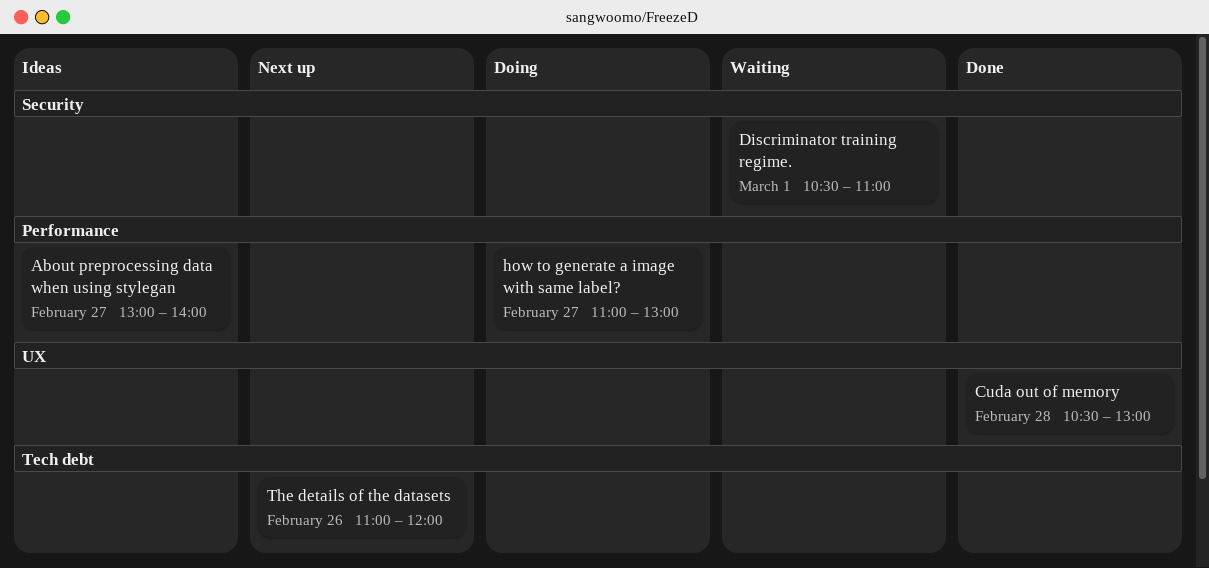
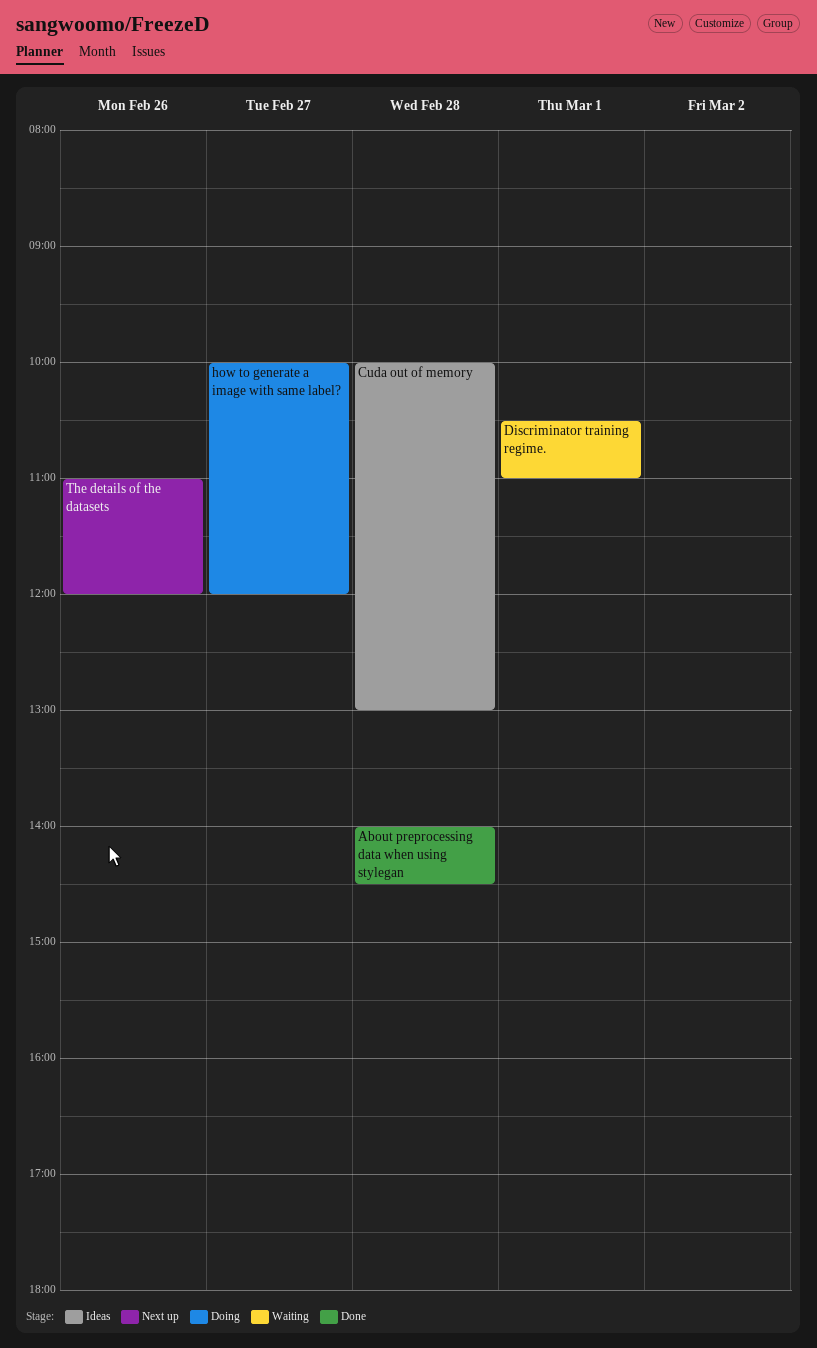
About preprocessing data when using stylegan, status: Ideas -> Done
About preprocessing data when using stylegan, day: Feb 27 -> Feb 28
About preprocessing data when using stylegan, begins: 13:00 -> 14:00
About preprocessing data when using stylegan, ends: 14:00 -> 14:30
Cuda out of memory, status: Done -> Ideas
Cuda out of memory, begins: 10:30 -> 10:00
how to generate a image with same label?, begins: 11:00 -> 10:00
how to generate a image with same label?, ends: 13:00 -> 12:00

